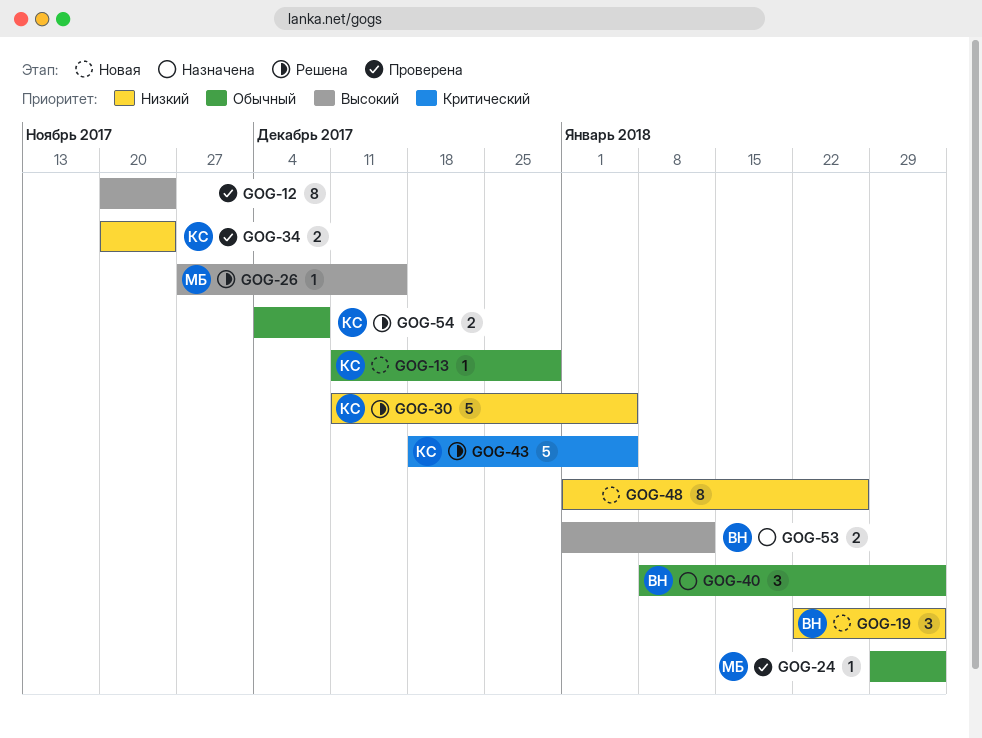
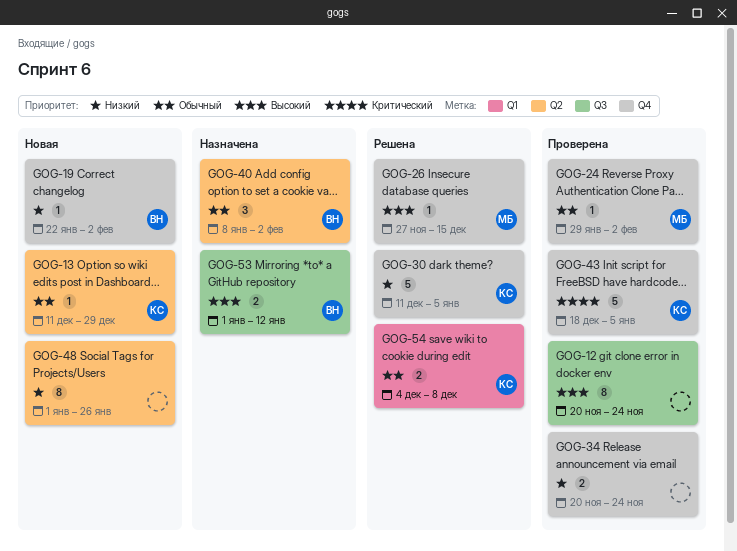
GOG-19, estimate: 3 -> 1
GOG-34, owner: КС -> none
GOG-43, status: Решена -> Проверена

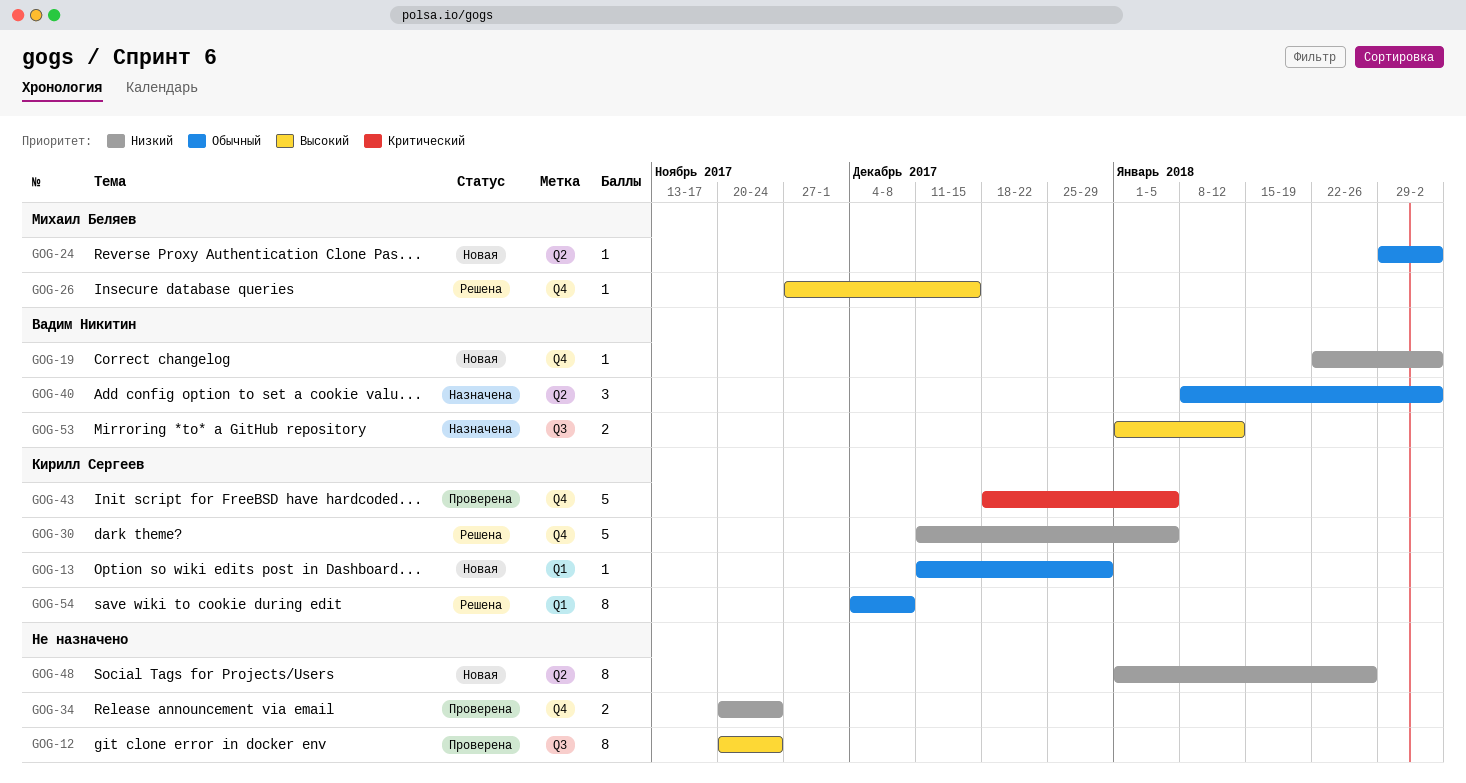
GOG-13, label: Q2 -> Q1
GOG-24, status: Проверена -> Новая
GOG-24, label: Q4 -> Q2
GOG-54, estimate: 2 -> 8

